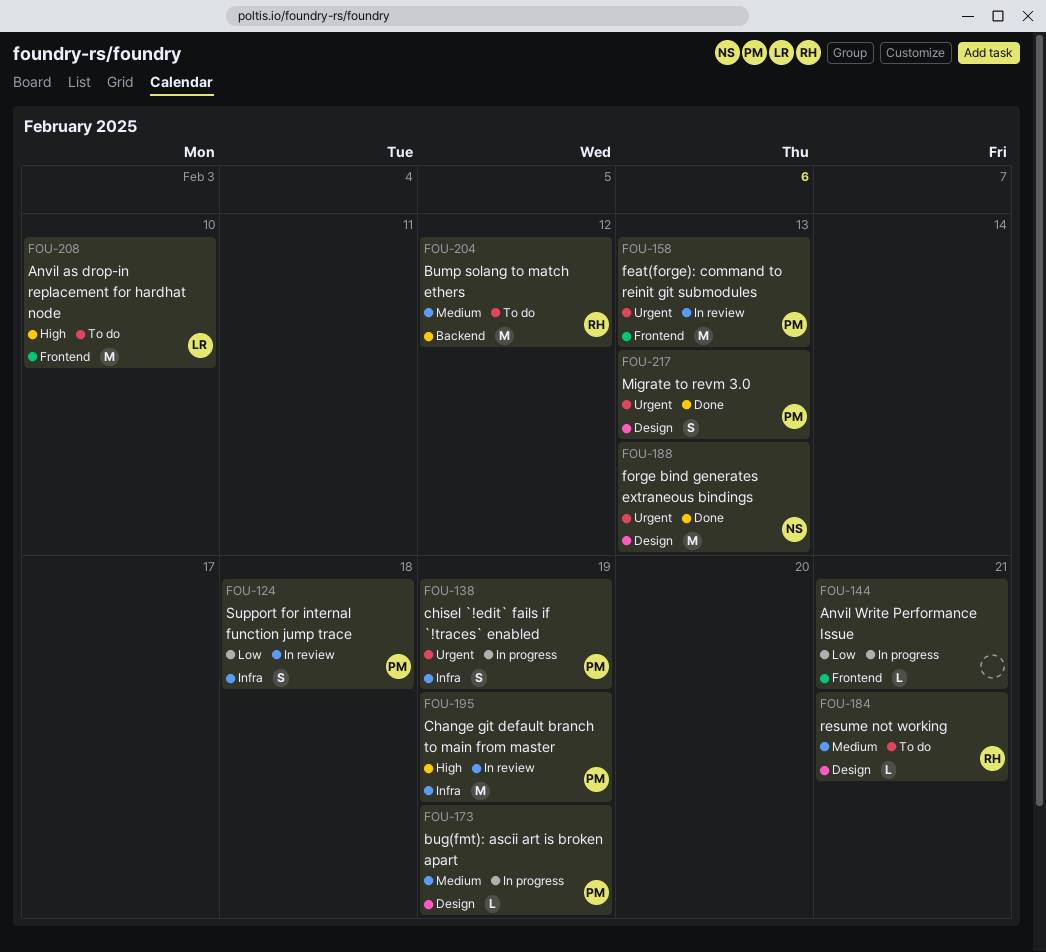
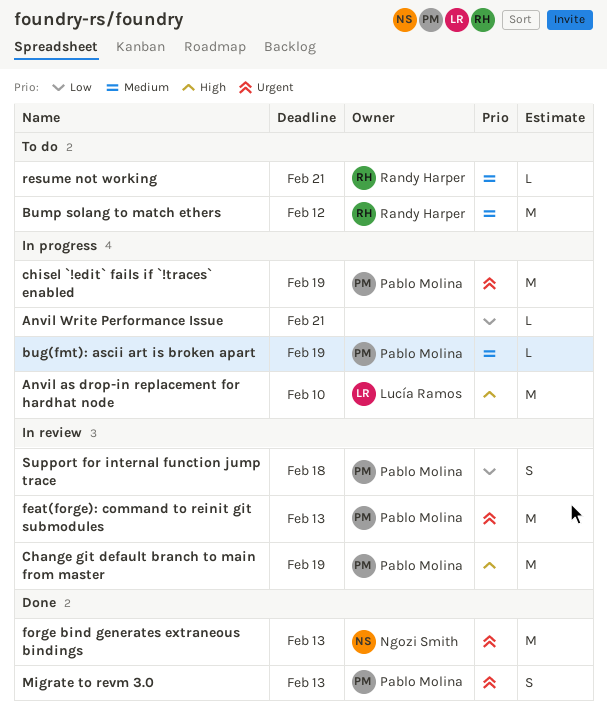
Anvil as drop-in replacement for hardhat node, status: To do -> In progress
chisel `!edit` fails if `!traces` enabled, estimate: S -> M

